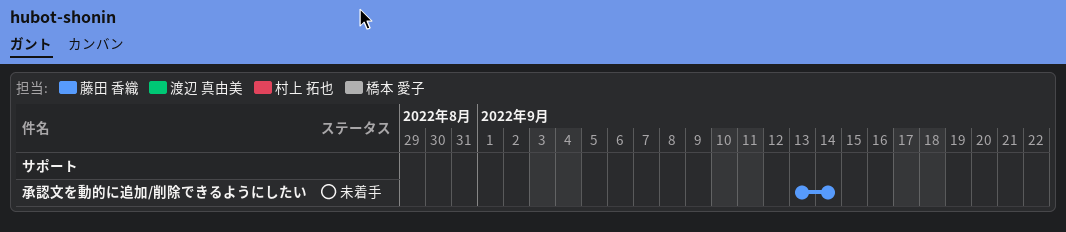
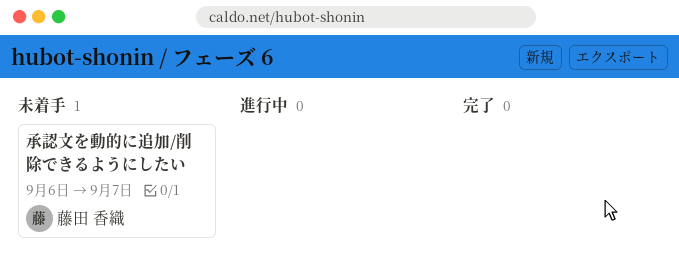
承認文を動的に追加/削除できるようにしたい, start: Sep 13 -> Sep 6
承認文を動的に追加/削除できるようにしたい, due: Sep 14 -> Sep 7

